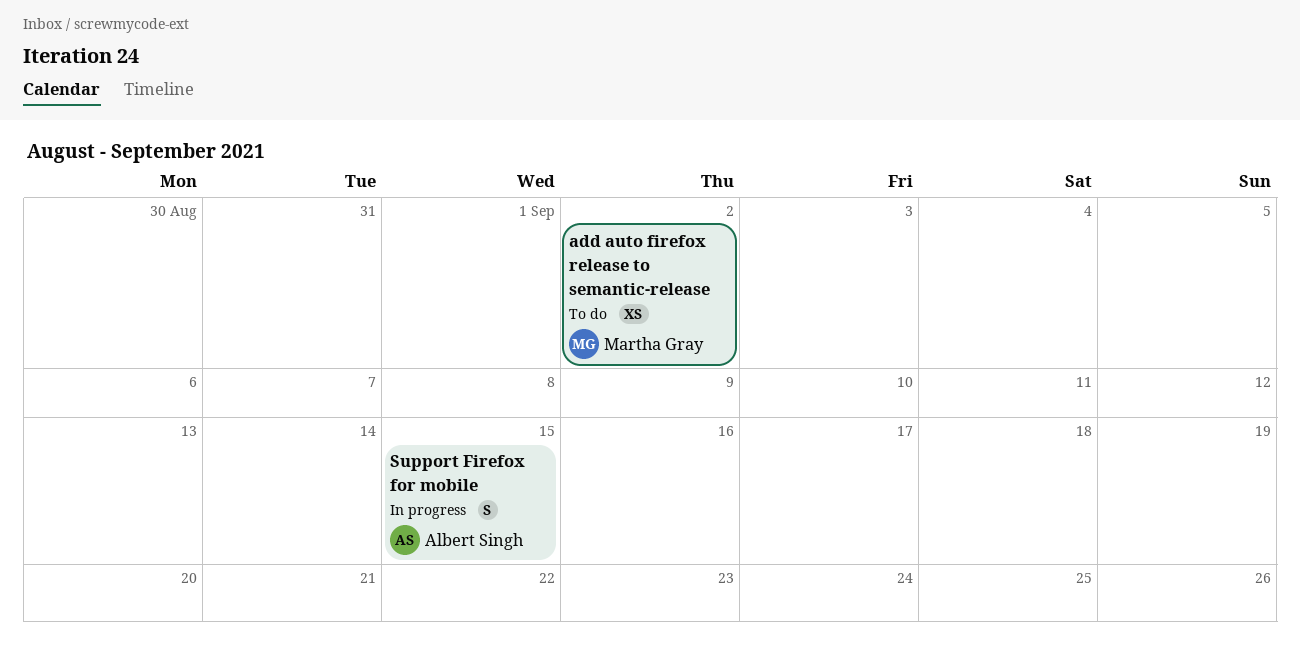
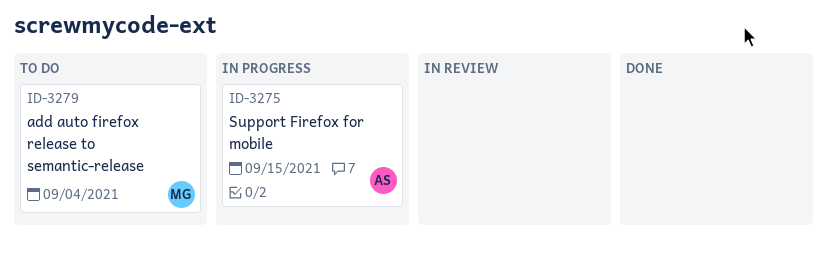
add auto firefox release to semantic-release, due: Sep 2 -> Sep 4

